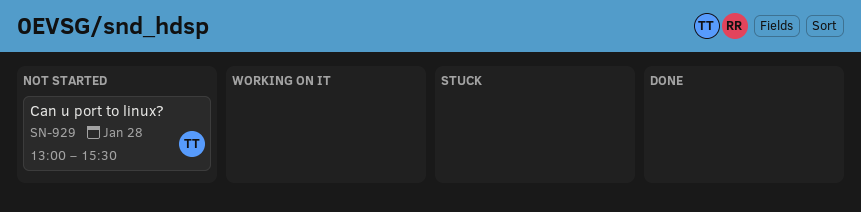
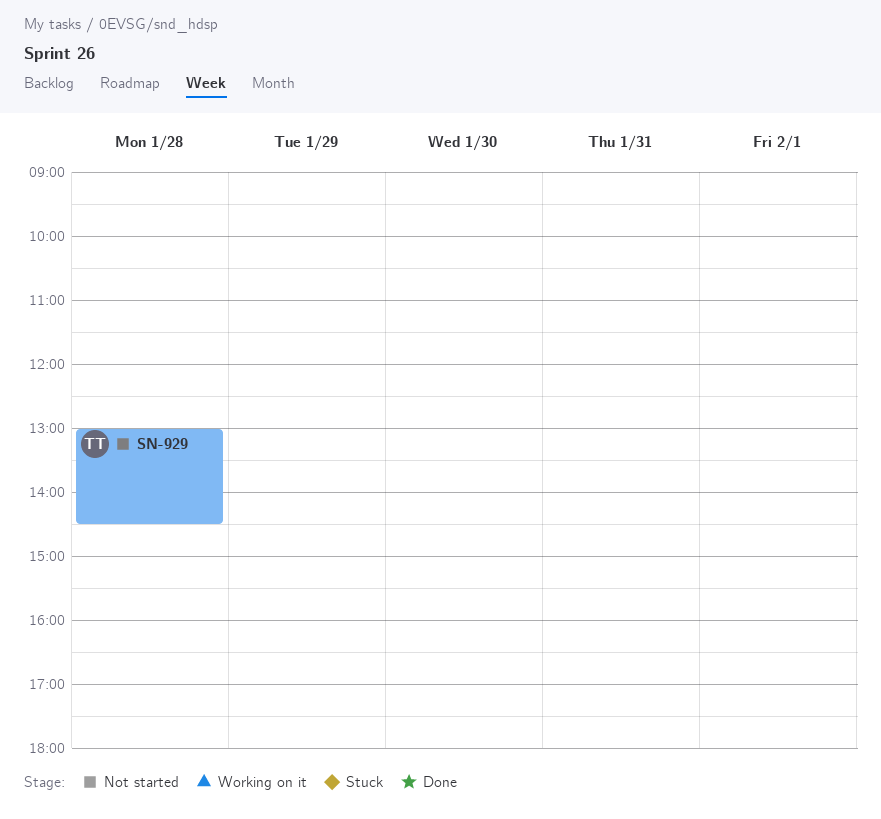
SN-929, ends: 15:30 -> 14:30

